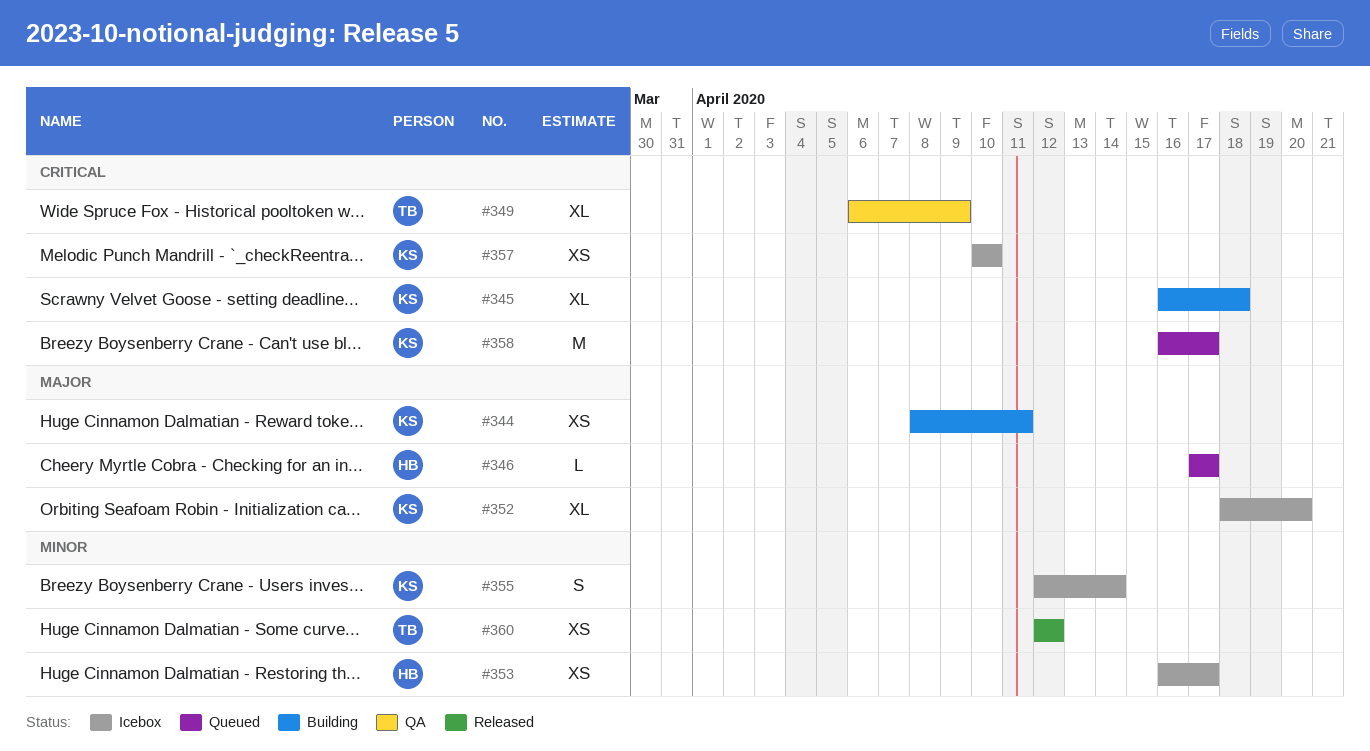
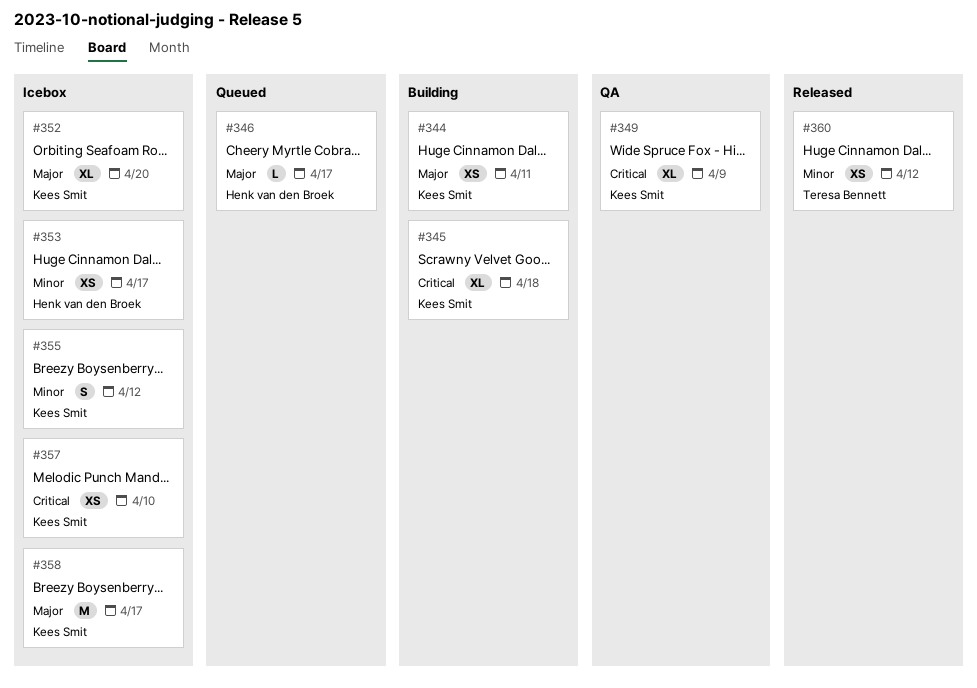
#349, owner: Teresa Bennett -> Kees Smit
#355, due: Apr 14 -> Apr 12
#358, status: Queued -> Icebox
#358, priority: Critical -> Major

